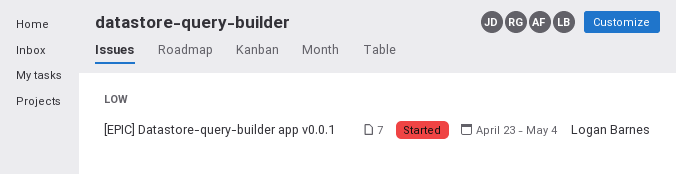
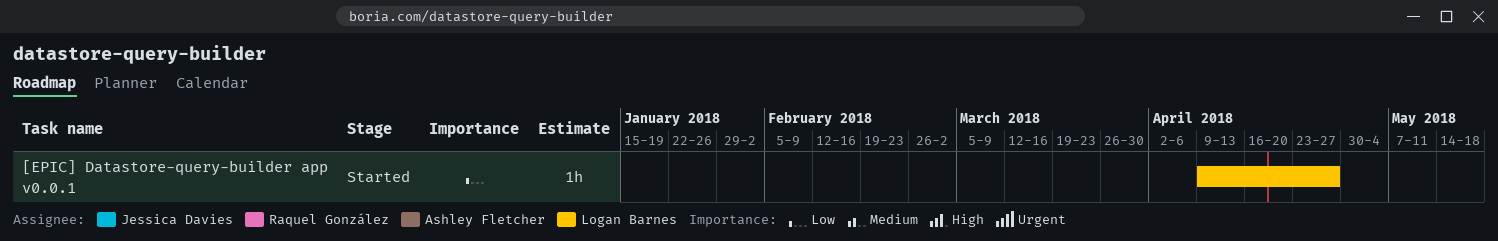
[EPIC] Datastore-query-builder app v0.0.1, start: Apr 23 -> Apr 9
[EPIC] Datastore-query-builder app v0.0.1, due: May 4 -> Apr 27

